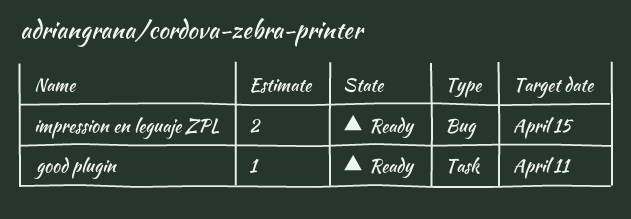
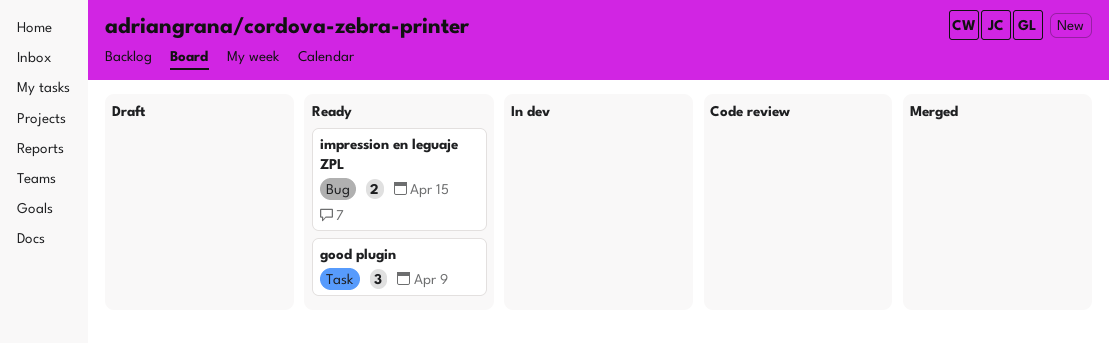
good plugin, estimate: 1 -> 3
good plugin, due: Apr 11 -> Apr 9

